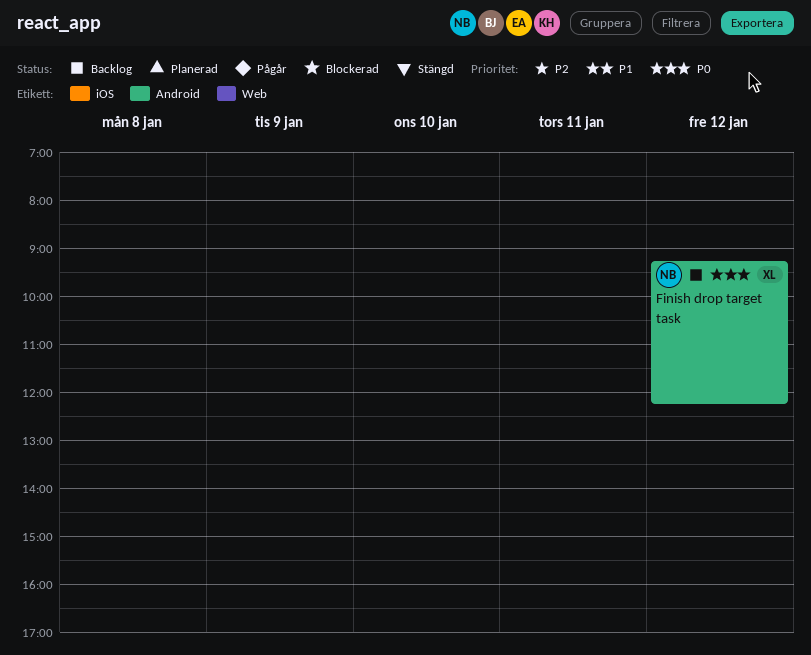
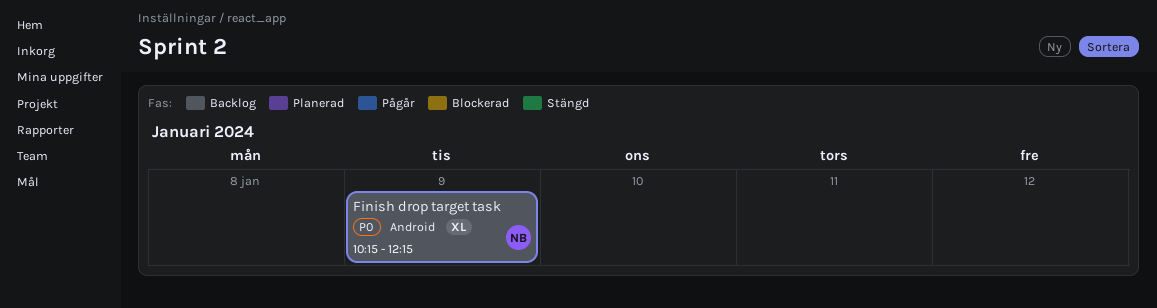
Finish drop target task, day: Jan 12 -> Jan 9
Finish drop target task, begins: 09:15 -> 10:15

